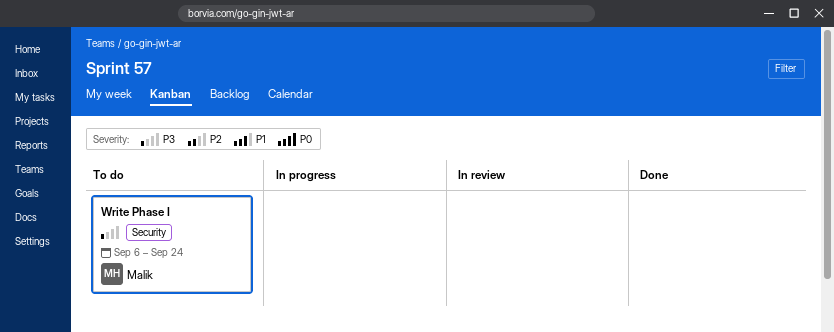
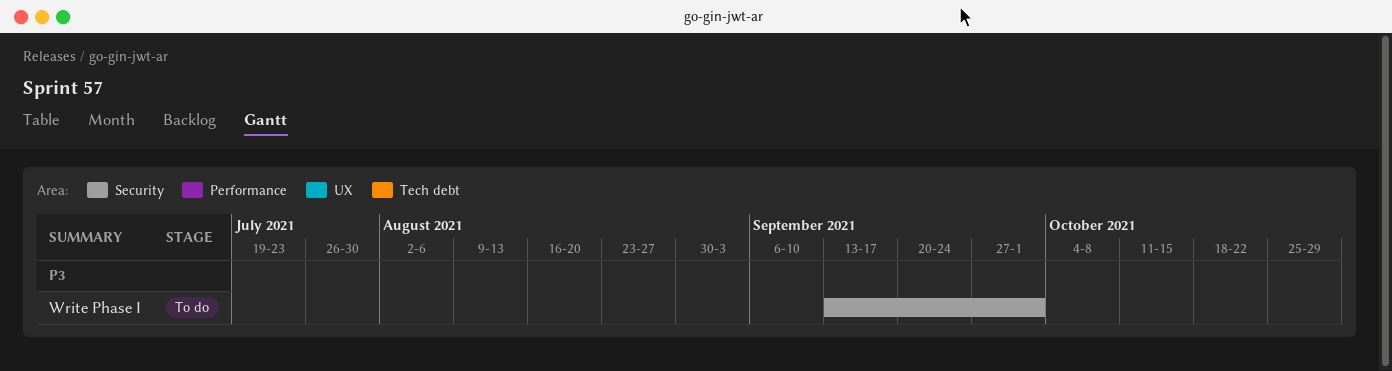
Write Phase I, start: Sep 6 -> Sep 13
Write Phase I, due: Sep 24 -> Oct 1

